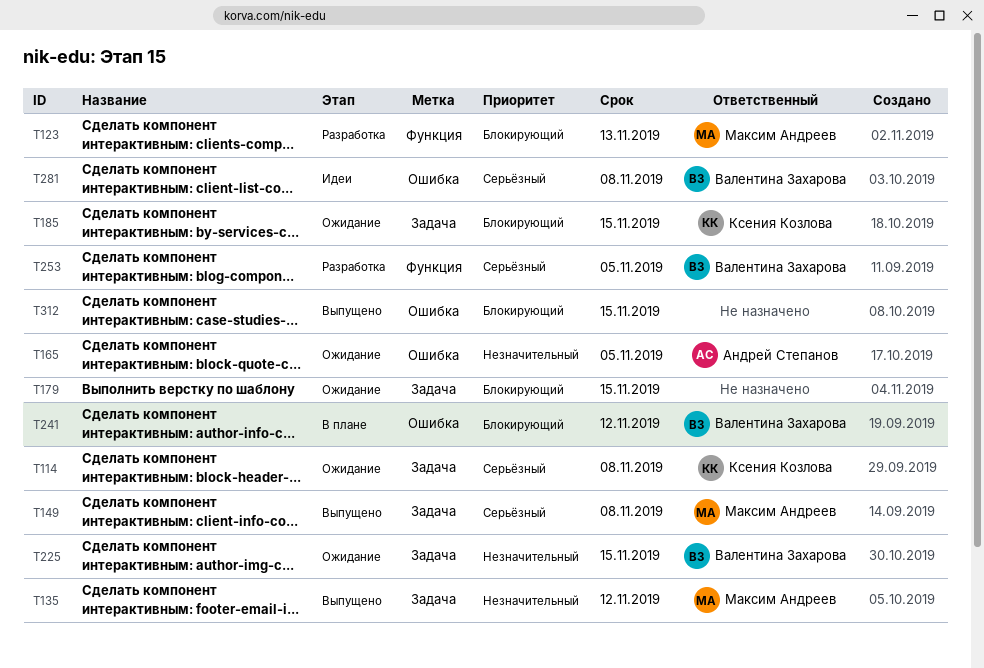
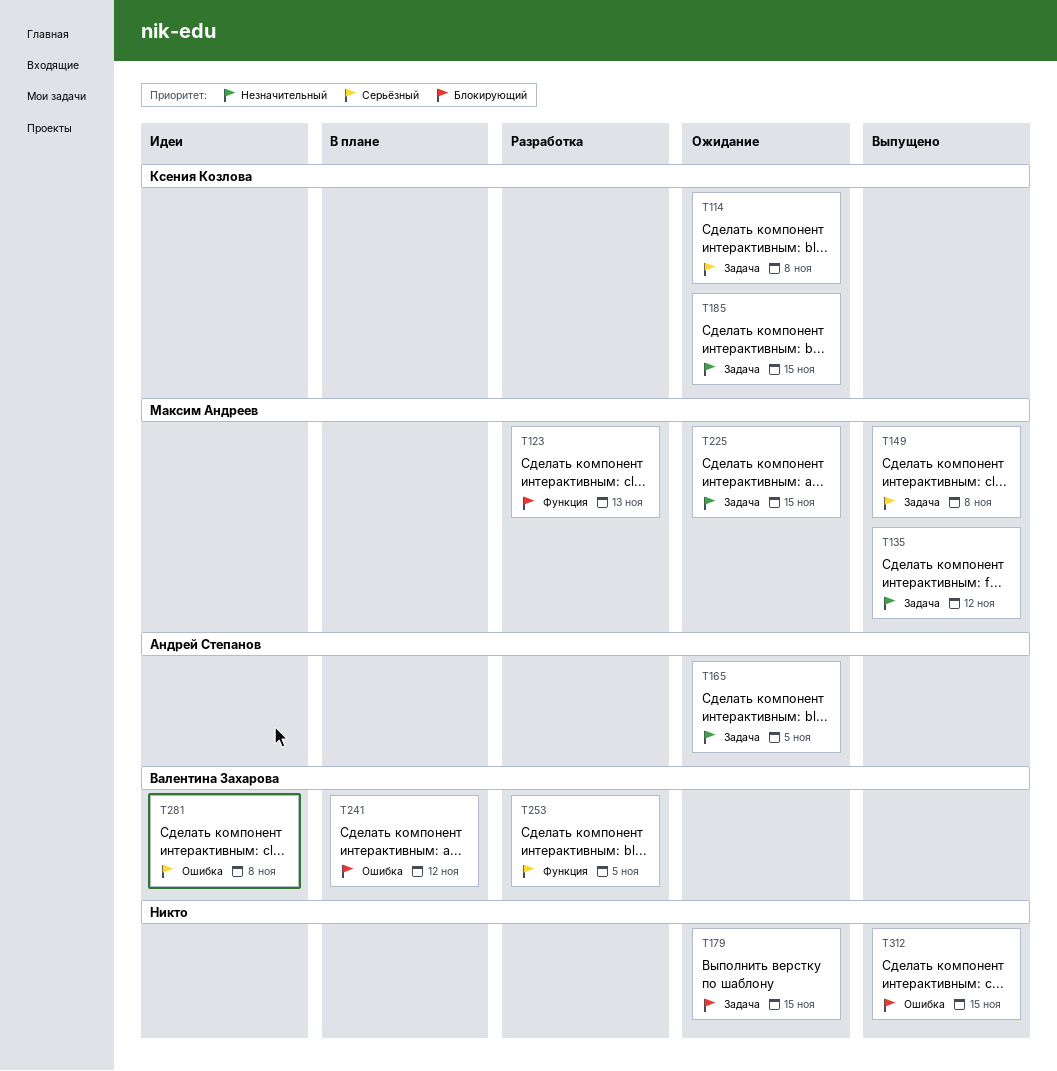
T165, label: Ошибка -> Задача
T185, priority: Блокирующий -> Незначительный
T225, owner: Валентина Захарова -> Максим Андреев

